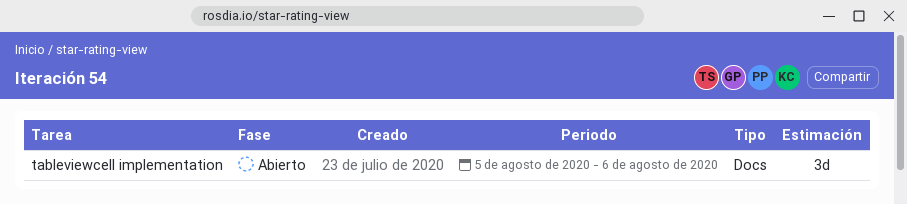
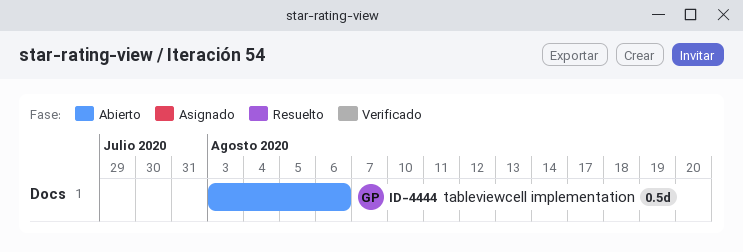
tableviewcell implementation, estimate: 3d -> 0.5d
tableviewcell implementation, start: Aug 5 -> Aug 3

